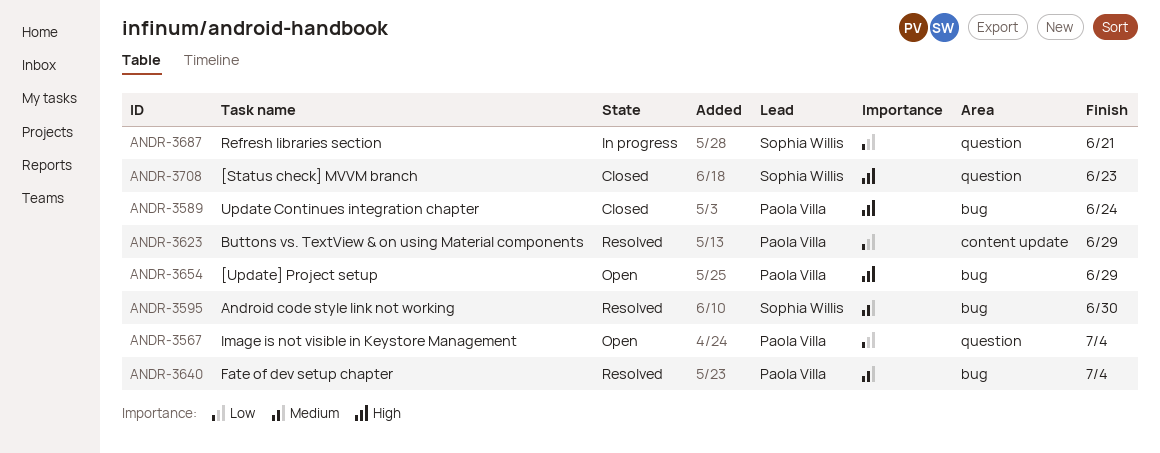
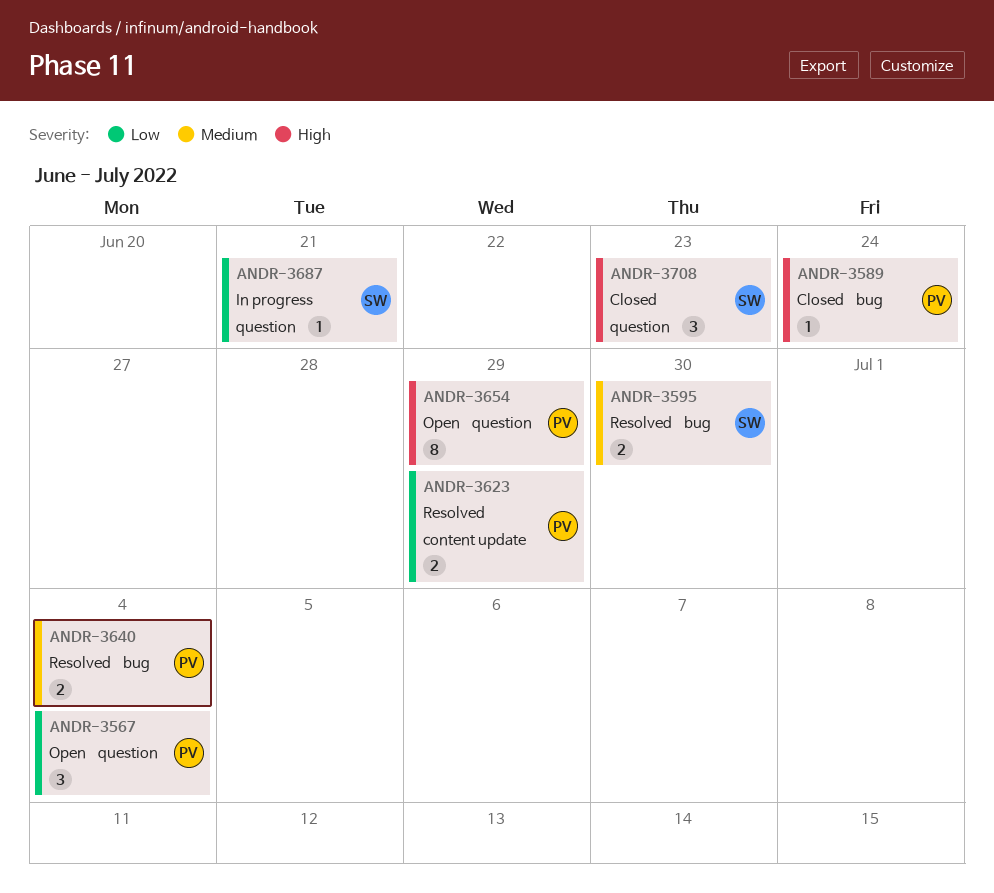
ANDR-3654, label: bug -> question

